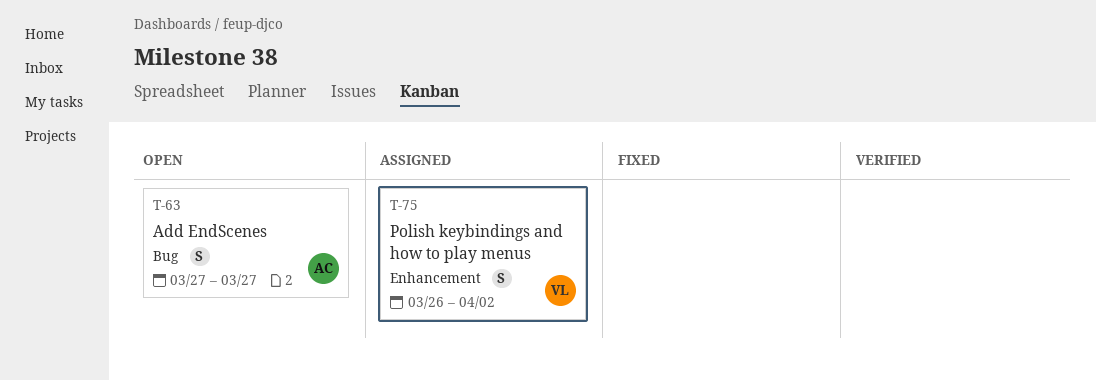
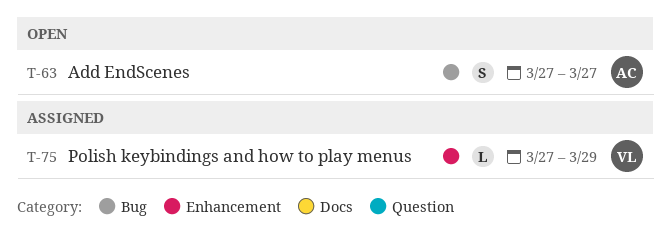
T-75, estimate: S -> L
T-75, start: Mar 26 -> Mar 27
T-75, due: Apr 2 -> Mar 29

